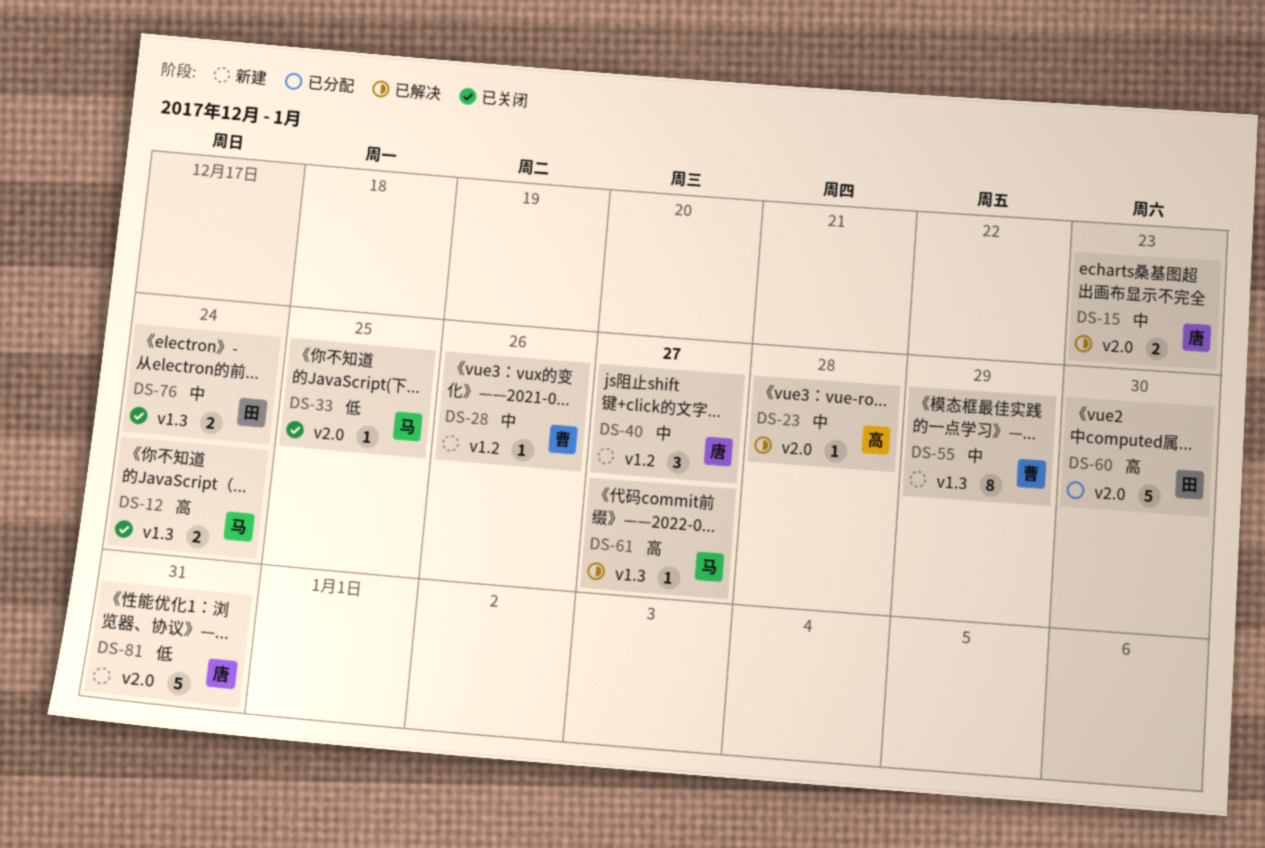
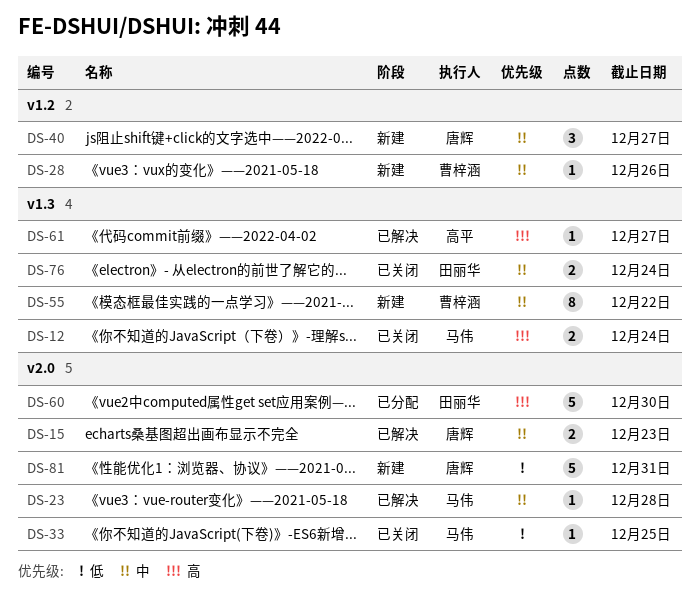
DS-23, owner: 高平 -> 马伟
DS-55, due: Dec 29 -> Dec 22
DS-61, owner: 马伟 -> 高平

